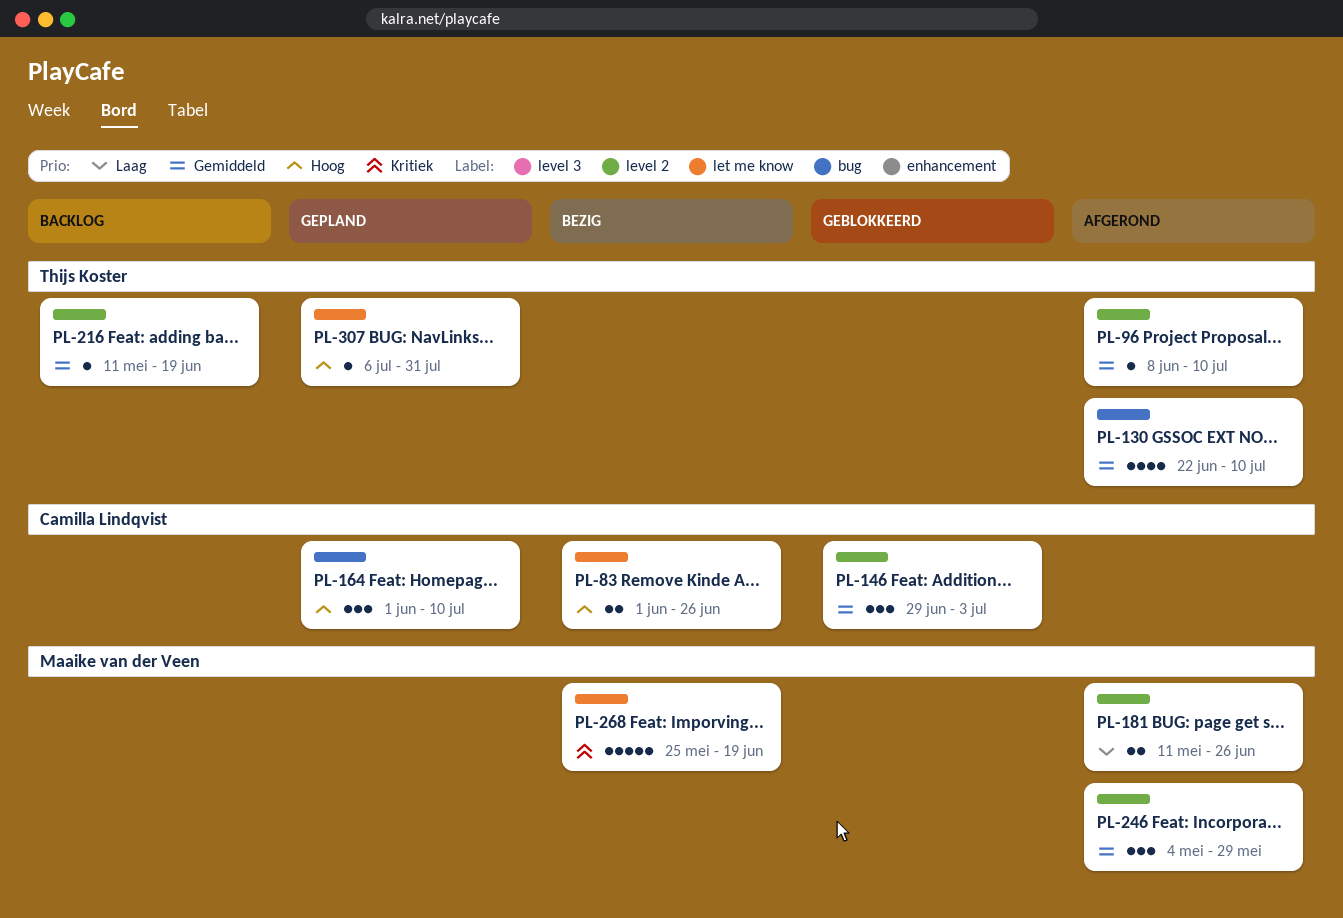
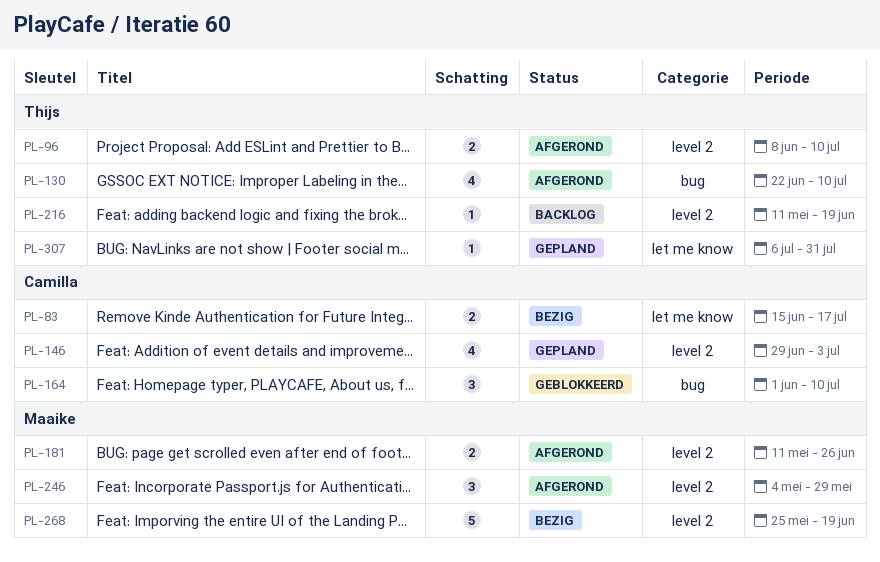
PL-83, start: Jun 1 -> Jun 15
PL-83, due: Jun 26 -> Jul 17
PL-96, estimate: 1 -> 2
PL-146, status: Geblokkeerd -> Gepland
PL-146, estimate: 3 -> 4
PL-164, status: Gepland -> Geblokkeerd
PL-268, label: let me know -> level 2

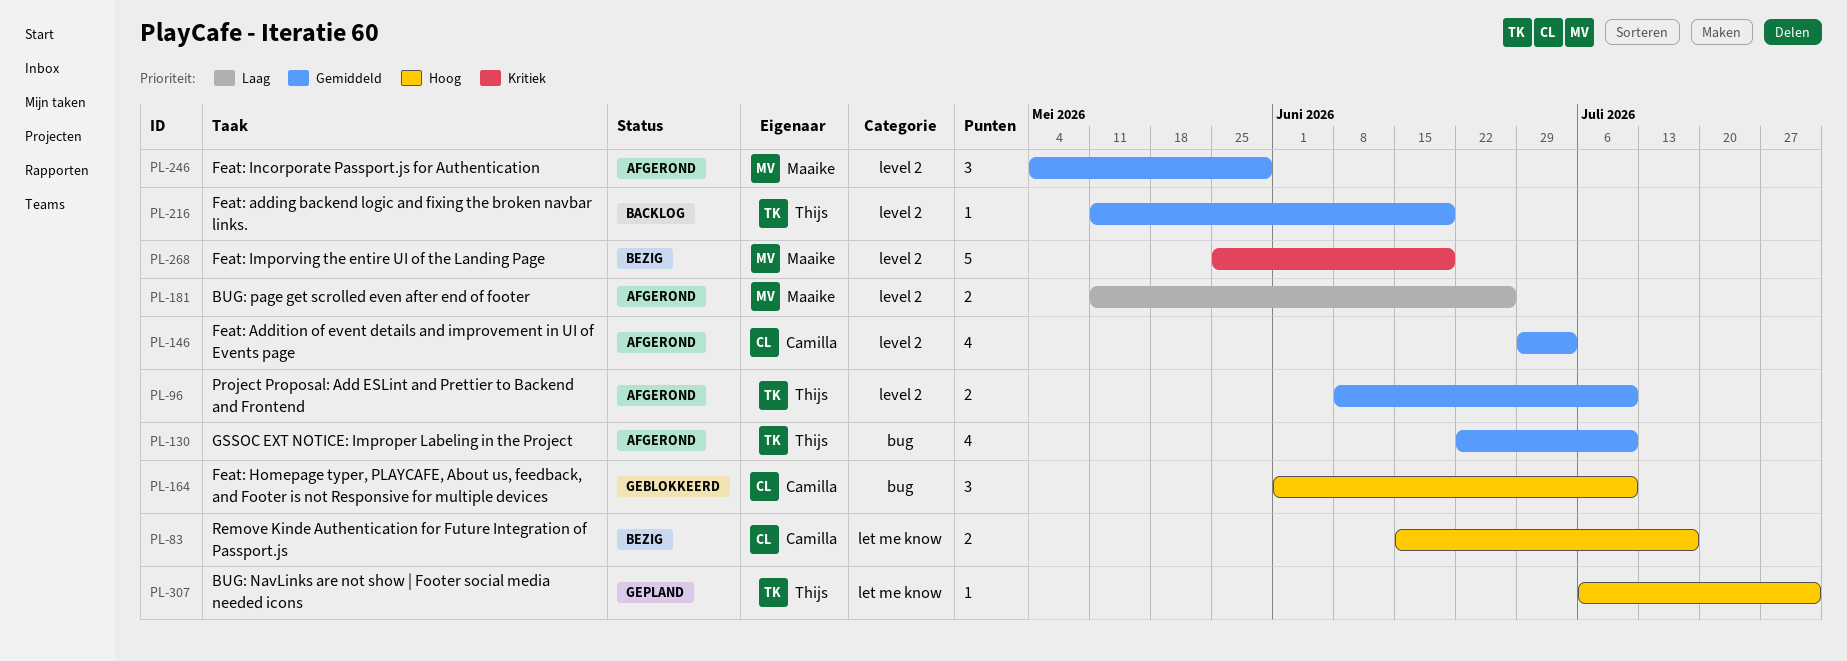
PL-146, status: Gepland -> Afgerond

